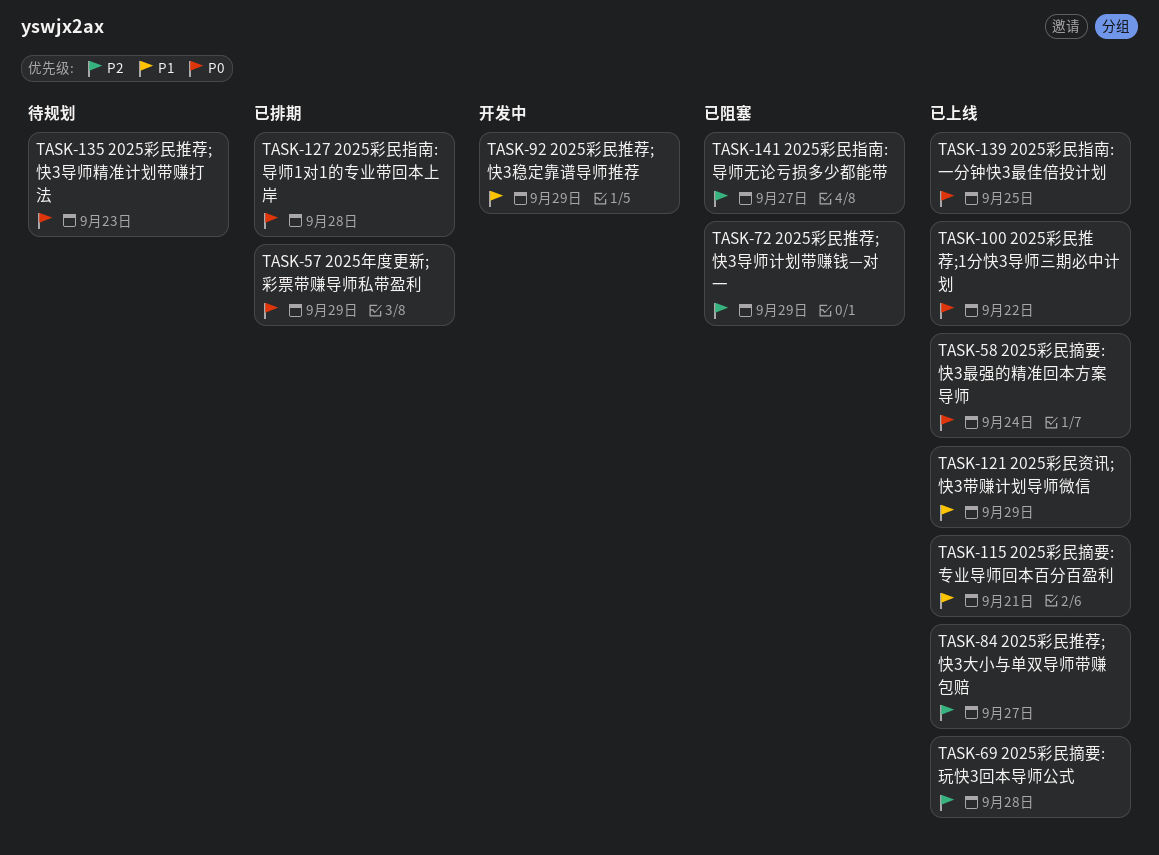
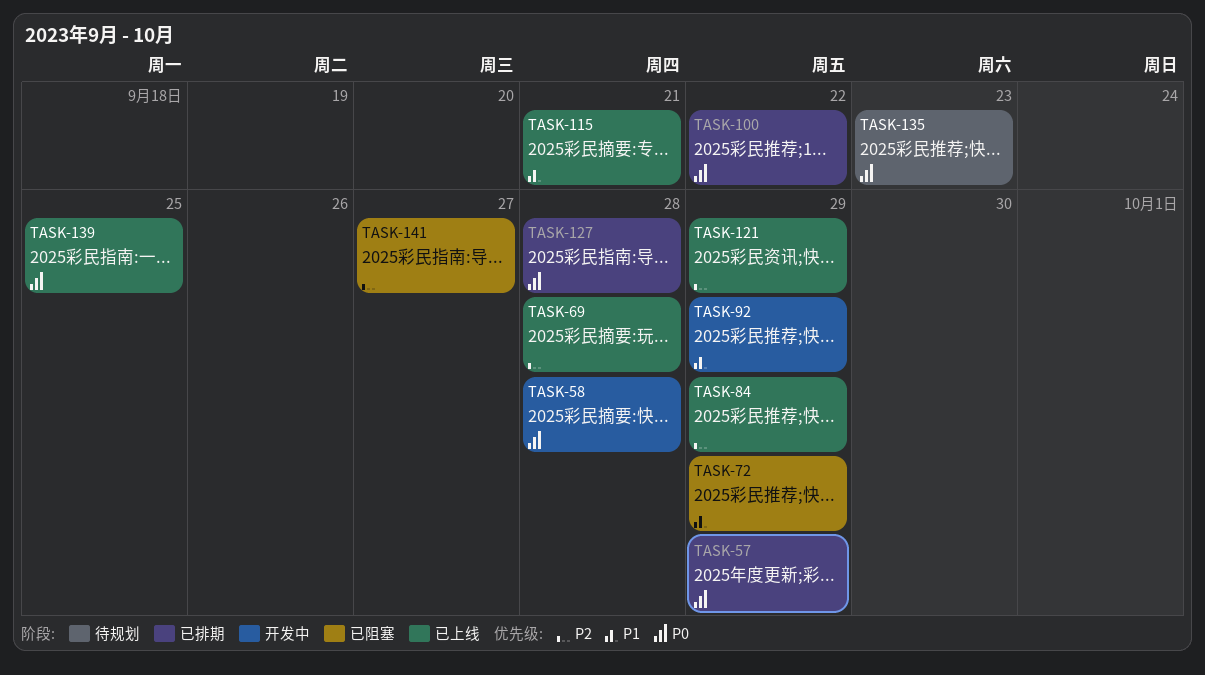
TASK-58, status: 已上线 -> 开发中
TASK-58, due: Sep 24 -> Sep 28
TASK-72, priority: P2 -> P1
TASK-84, due: Sep 27 -> Sep 29
TASK-100, status: 已上线 -> 已排期
TASK-121, priority: P1 -> P2

